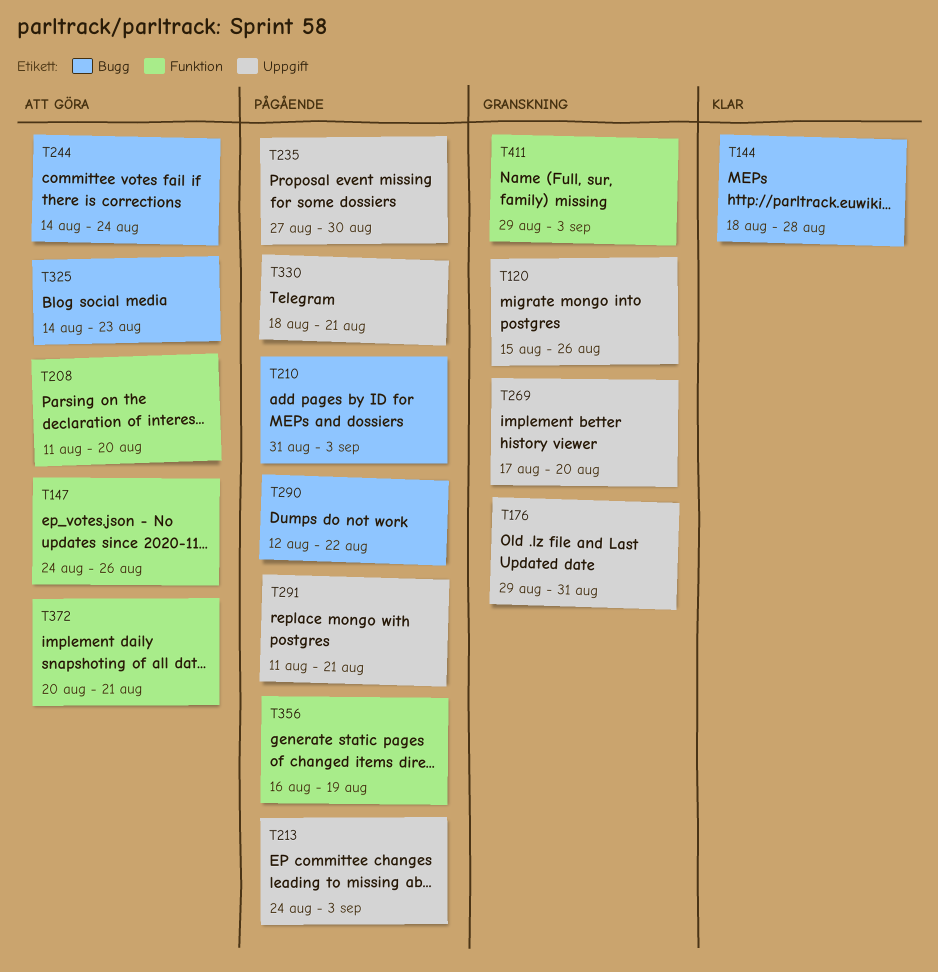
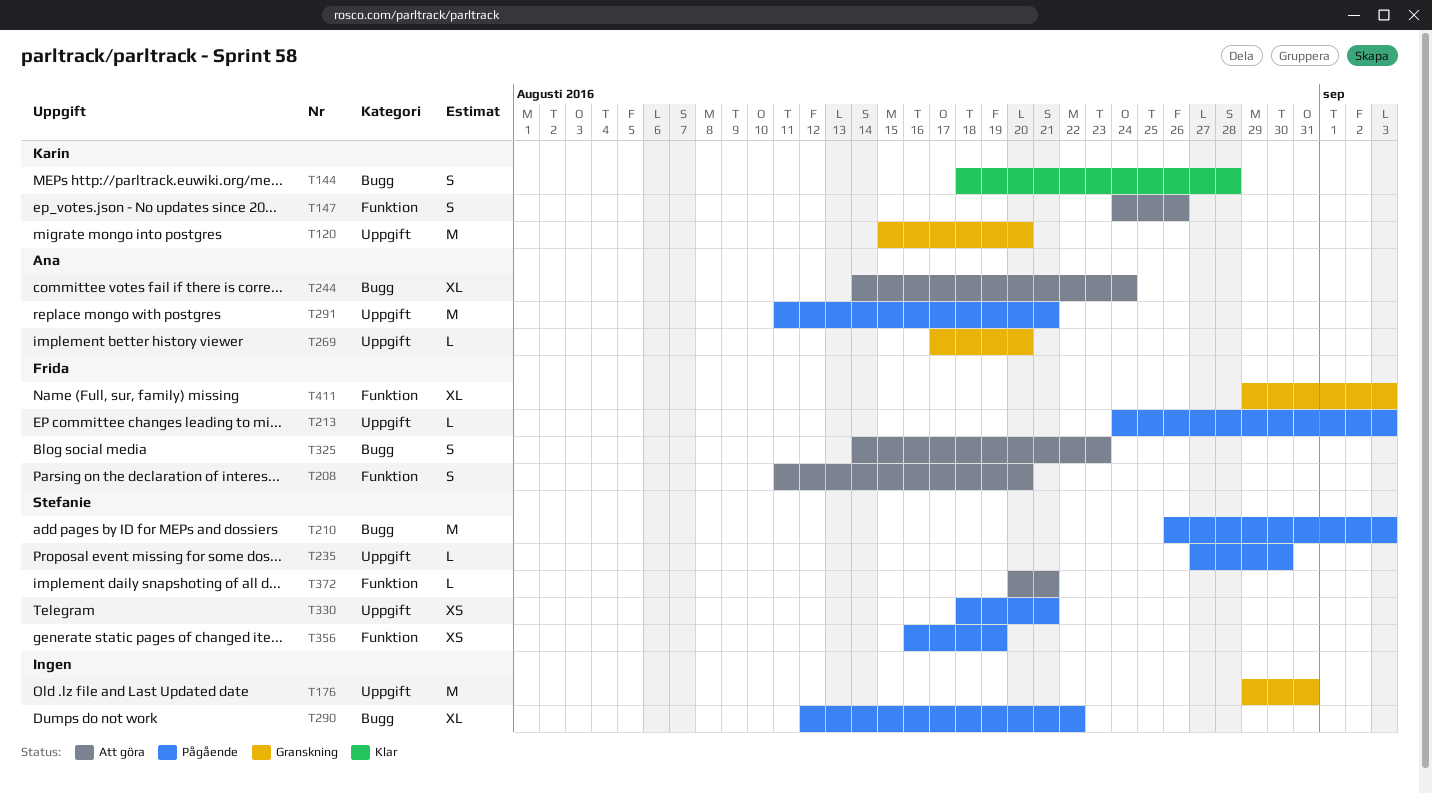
T120, due: Aug 26 -> Aug 20
T210, start: Aug 31 -> Aug 26

